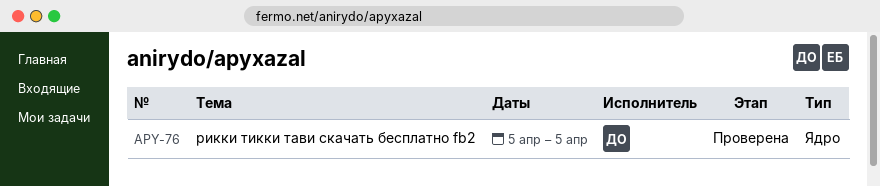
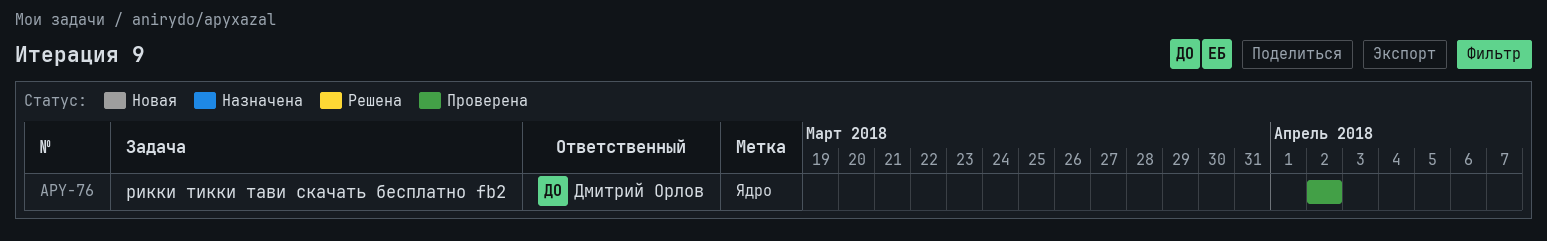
APY-76, start: Apr 5 -> Apr 2
APY-76, due: Apr 5 -> Apr 2

